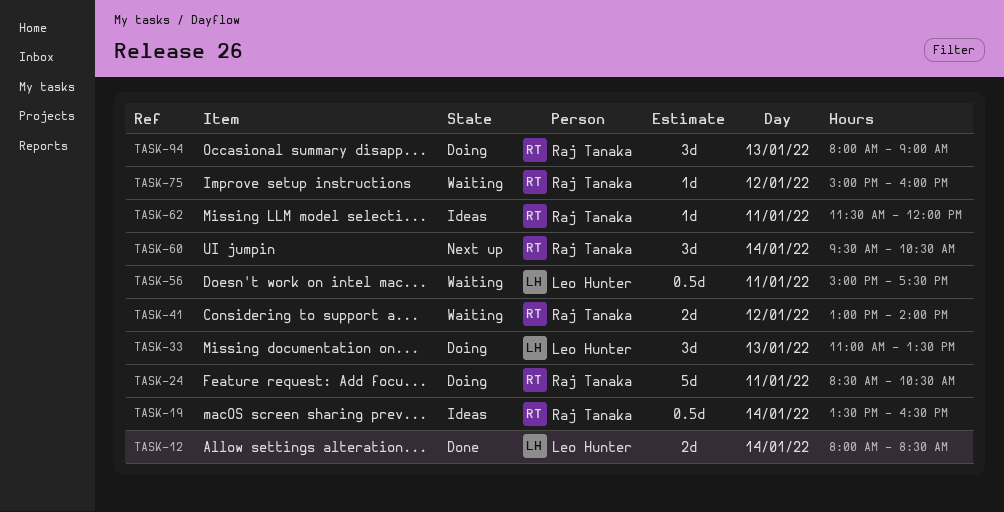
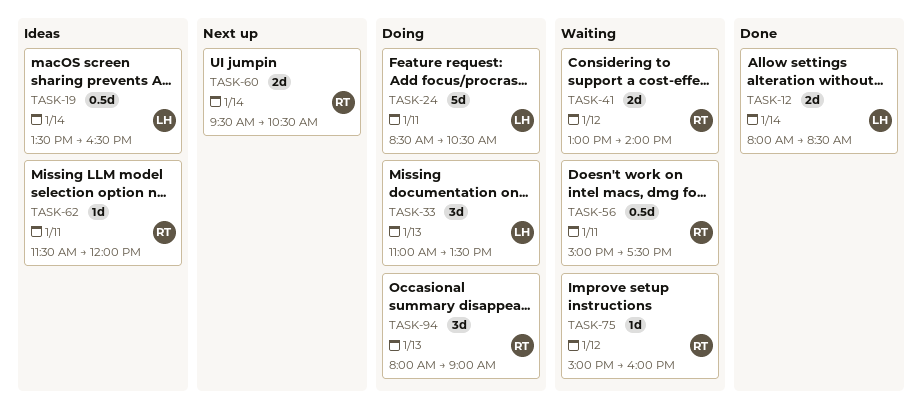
TASK-19, owner: Raj Tanaka -> Leo Hunter
TASK-24, owner: Raj Tanaka -> Leo Hunter
TASK-56, owner: Leo Hunter -> Raj Tanaka
TASK-60, estimate: 3d -> 2d

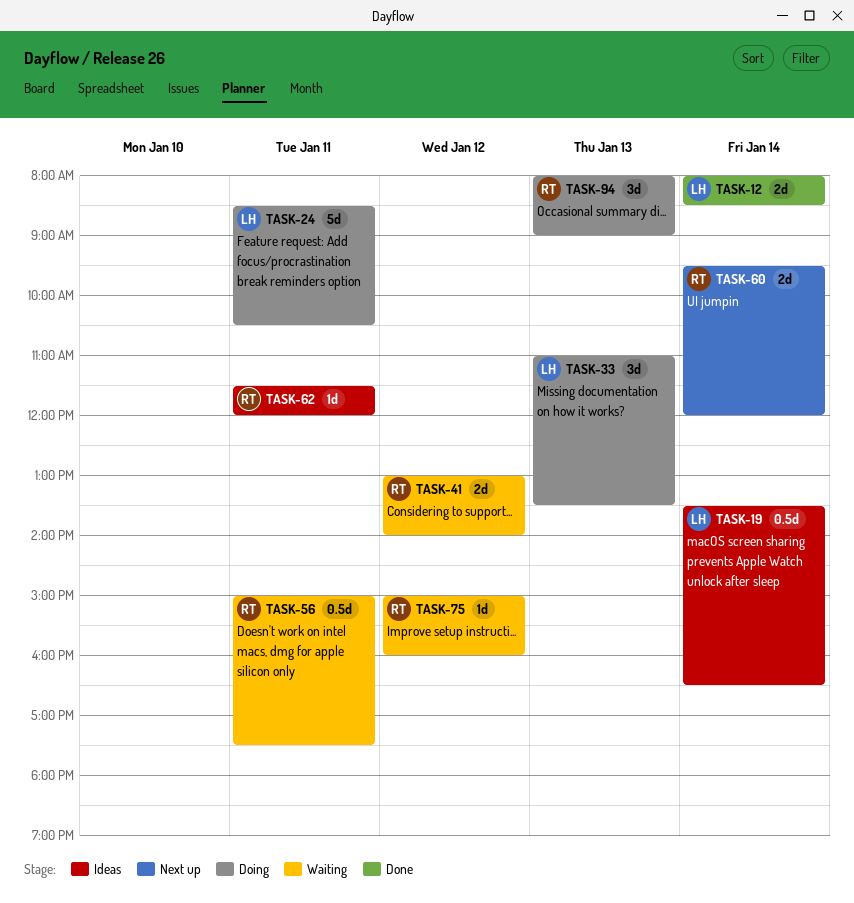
TASK-60, ends: 10:30 -> 12:00

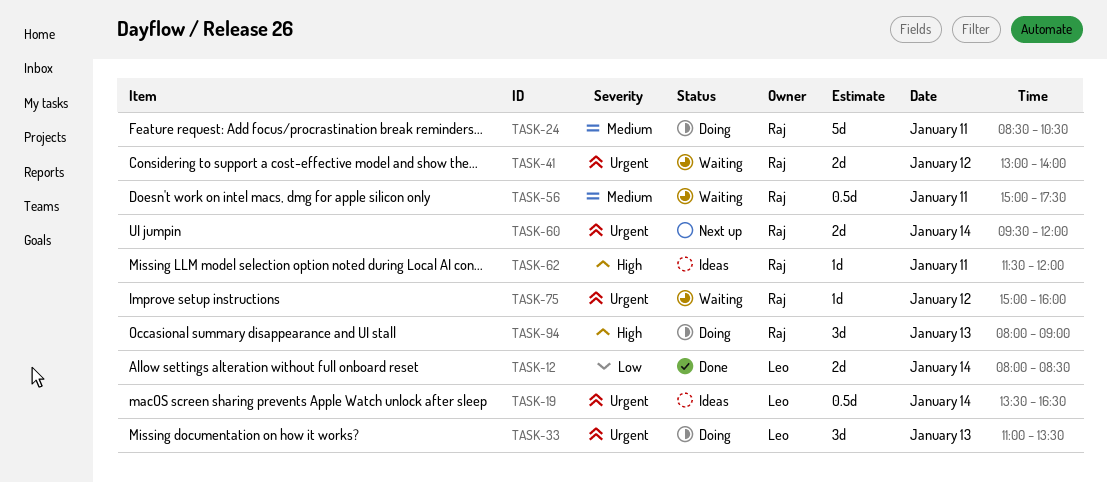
TASK-24, owner: Leo -> Raj

